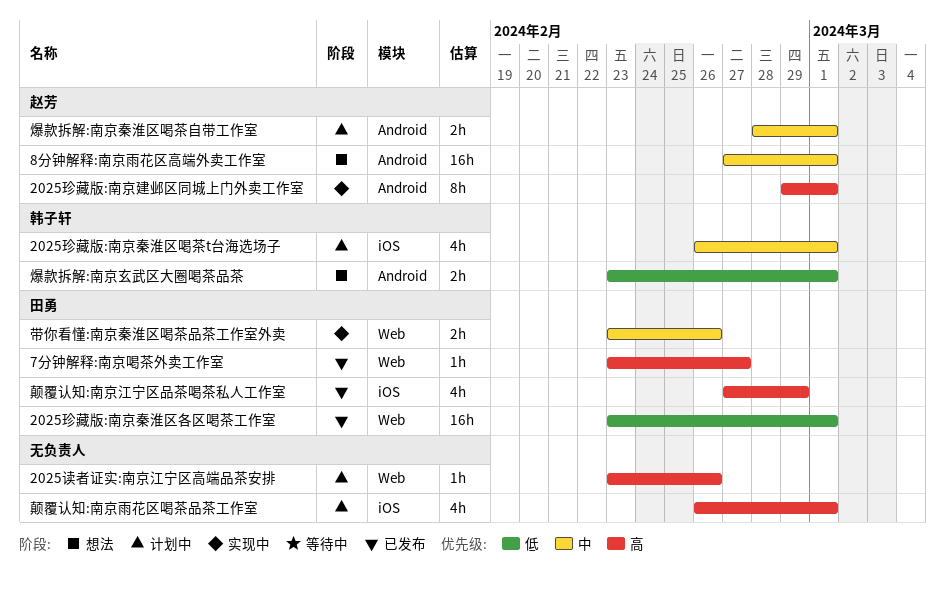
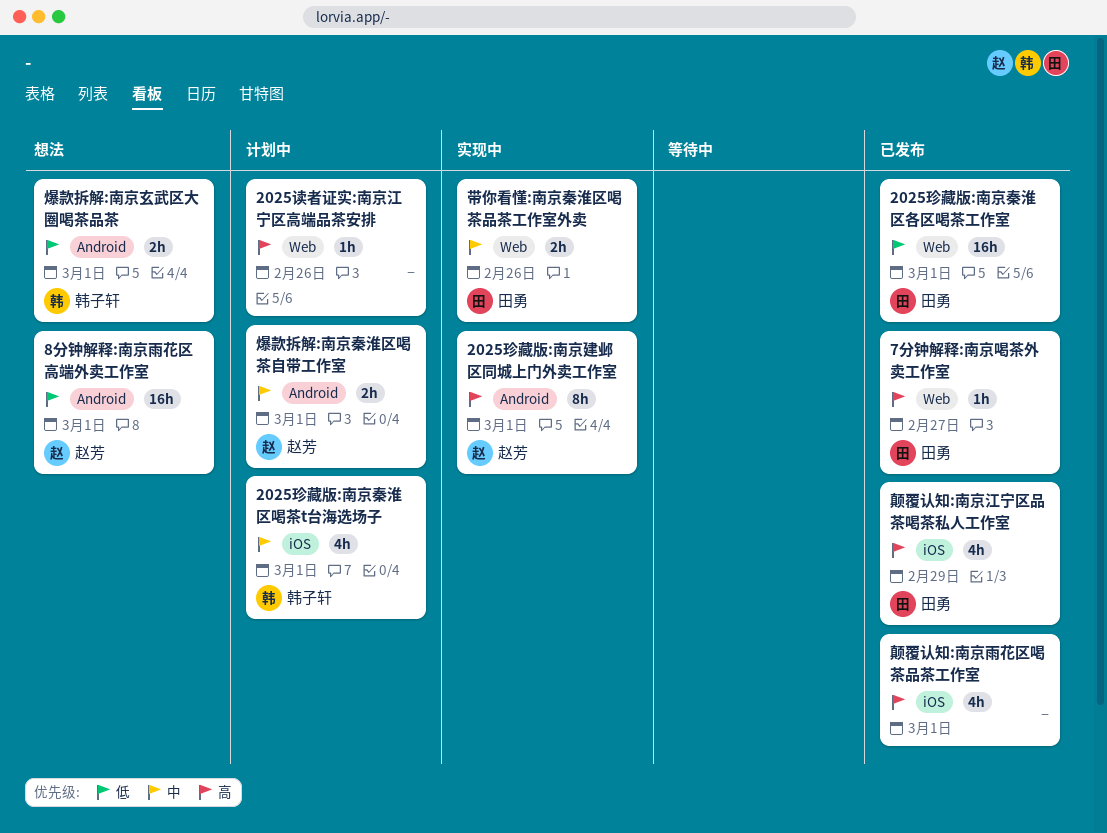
8分钟解释:南京雨花区高端外卖工作室, priority: 中 -> 低
颠覆认知:南京雨花区喝茶品茶工作室, status: 计划中 -> 已发布

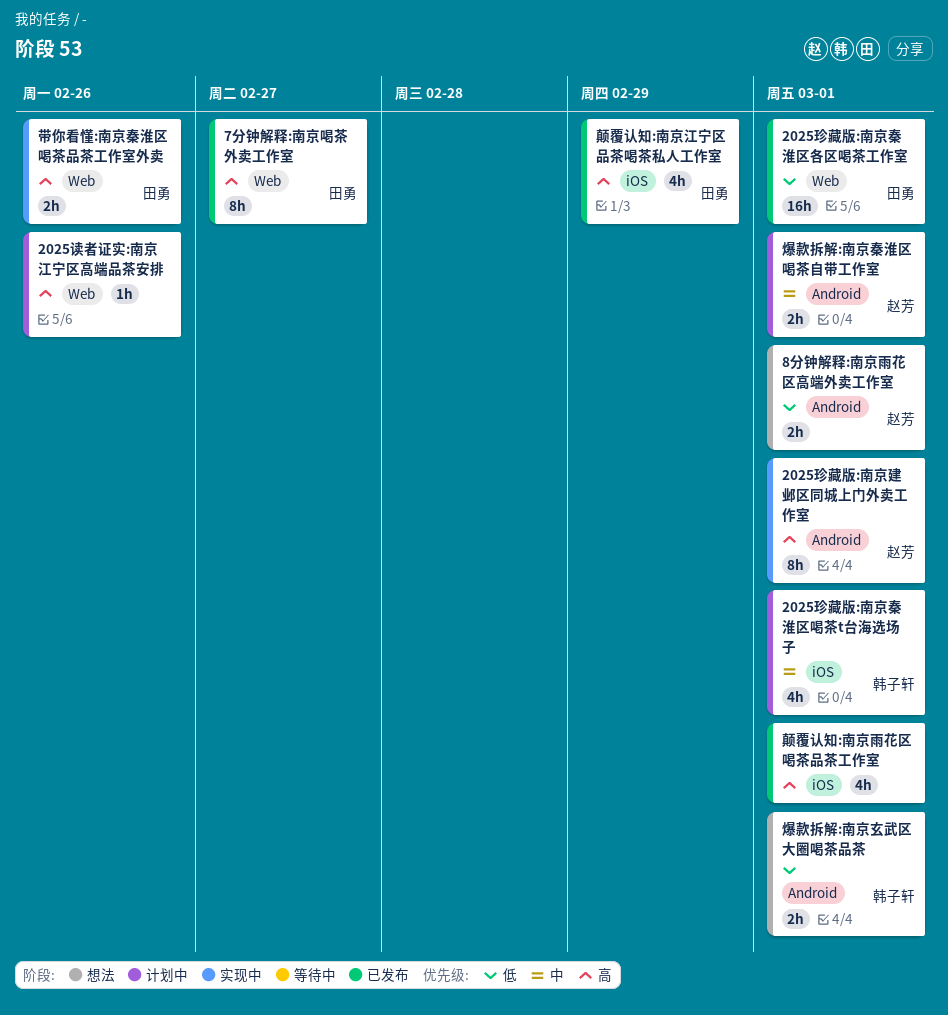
7分钟解释:南京喝茶外卖工作室, estimate: 1h -> 8h
8分钟解释:南京雨花区高端外卖工作室, estimate: 16h -> 2h
带你看懂:南京秦淮区喝茶品茶工作室外卖, priority: 中 -> 高

